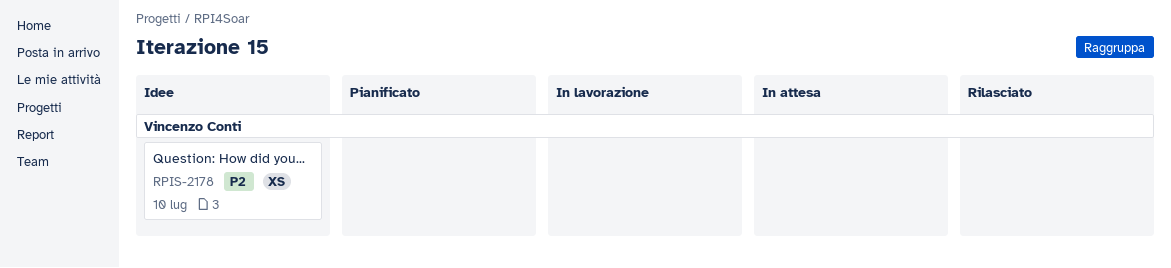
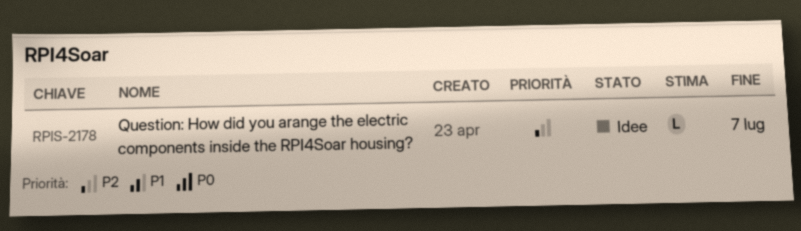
RPIS-2178, estimate: XS -> L
RPIS-2178, due: Jul 10 -> Jul 7

